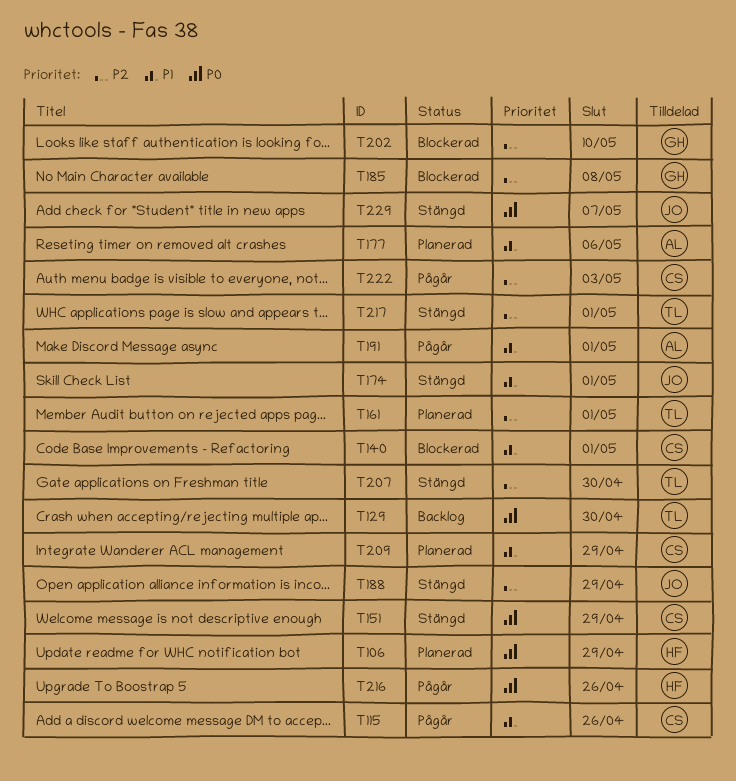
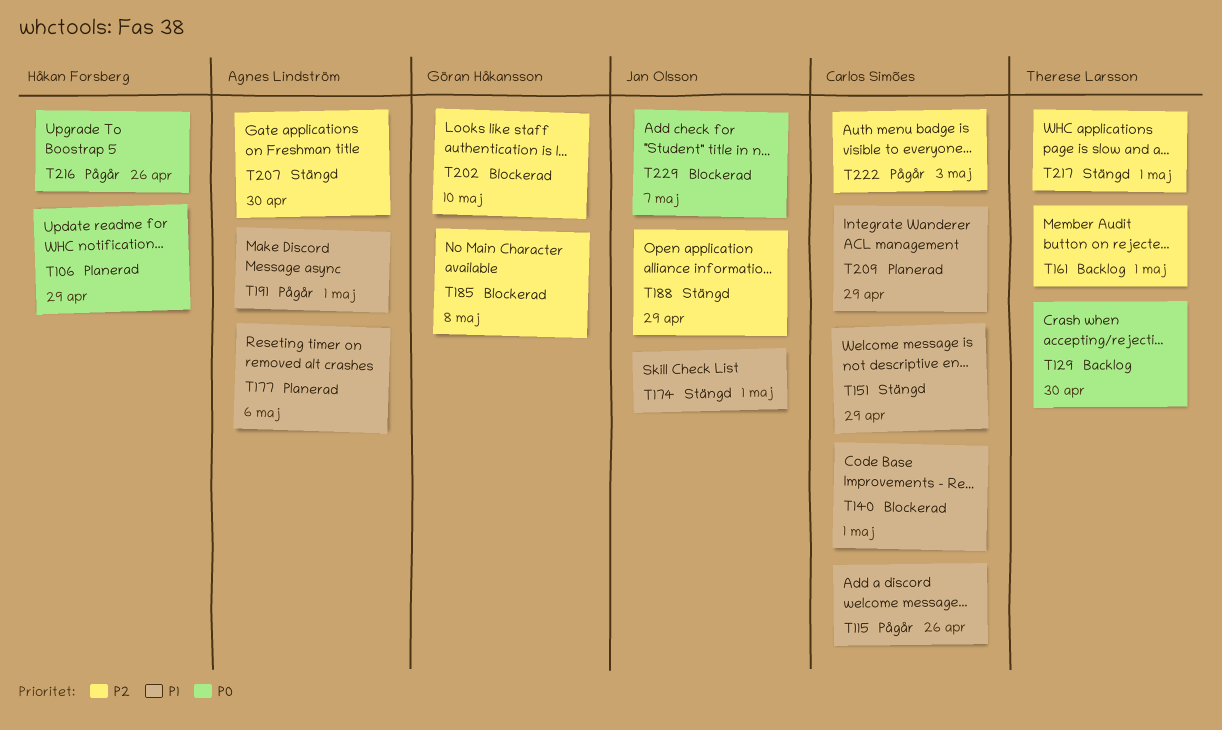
T151, priority: P0 -> P1
T161, status: Planerad -> Backlog
T207, owner: Therese Larsson -> Agnes Lindström
T229, status: Stängd -> Blockerad

